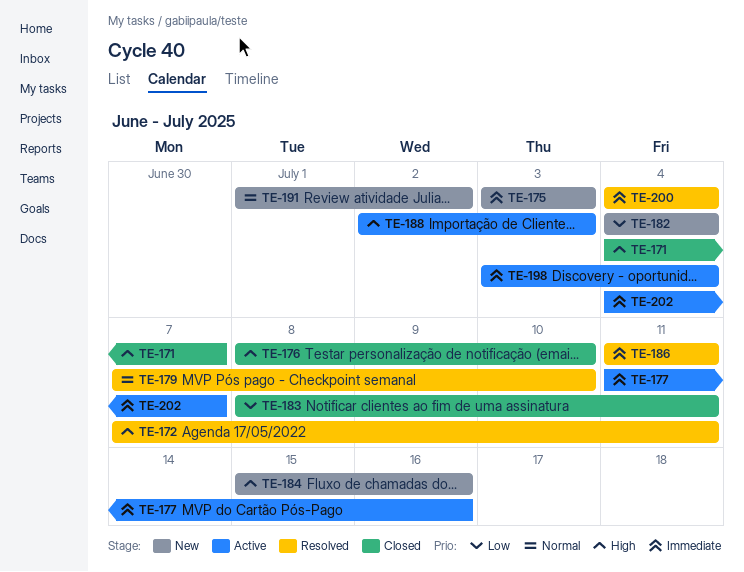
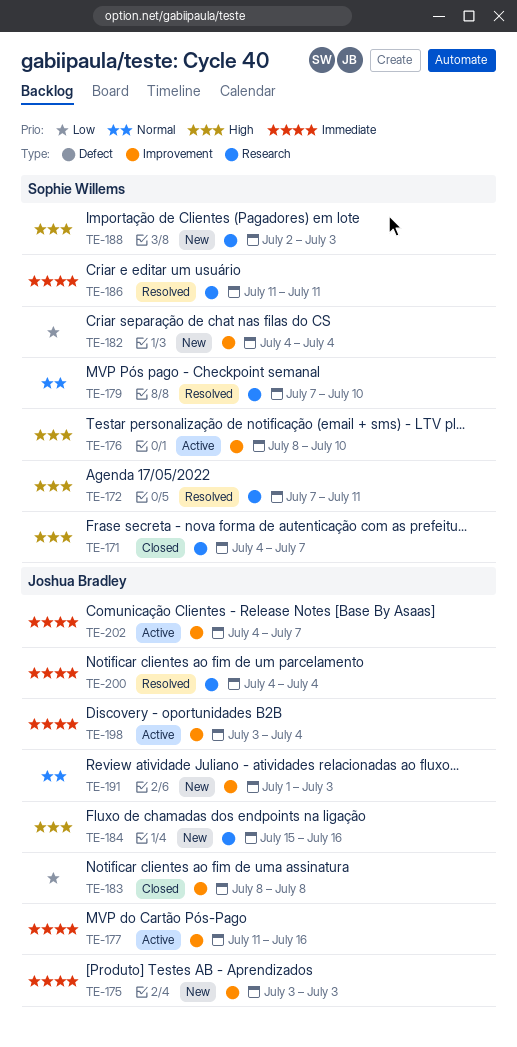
TE-176, status: Closed -> Active
TE-183, due: Jul 11 -> Jul 8
TE-188, status: Active -> New
TE-191, due: Jul 2 -> Jul 3

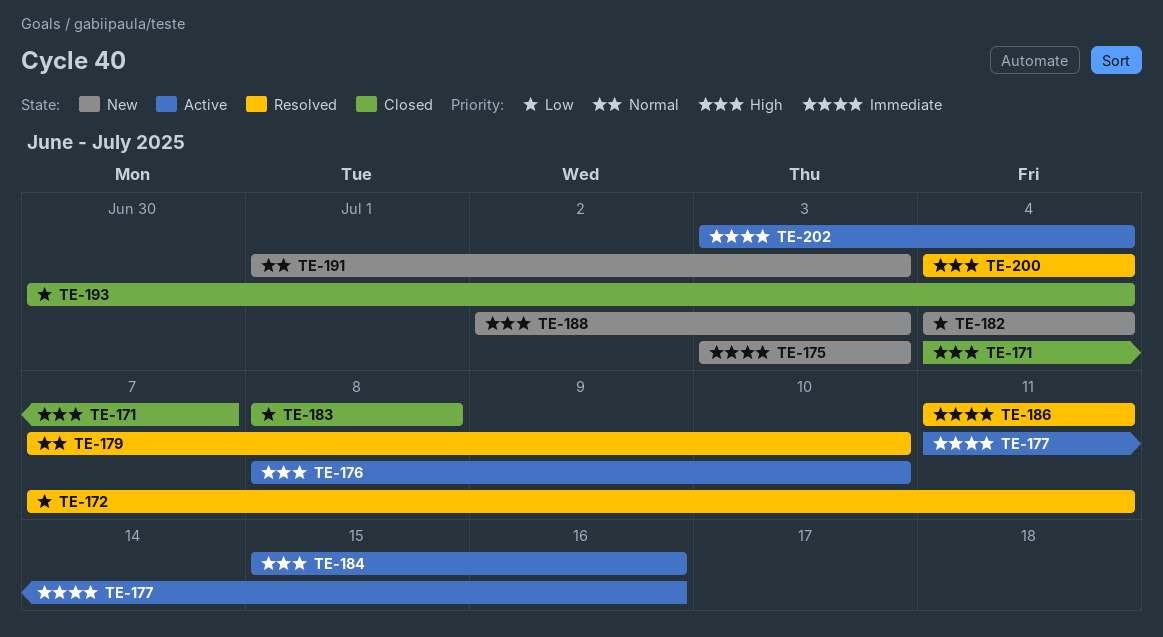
TE-172, priority: High -> Low
TE-184, status: New -> Active
TE-193: none -> present
TE-198: present -> none
TE-200, priority: Immediate -> High
TE-202, start: Jul 4 -> Jul 3
TE-202, due: Jul 7 -> Jul 4

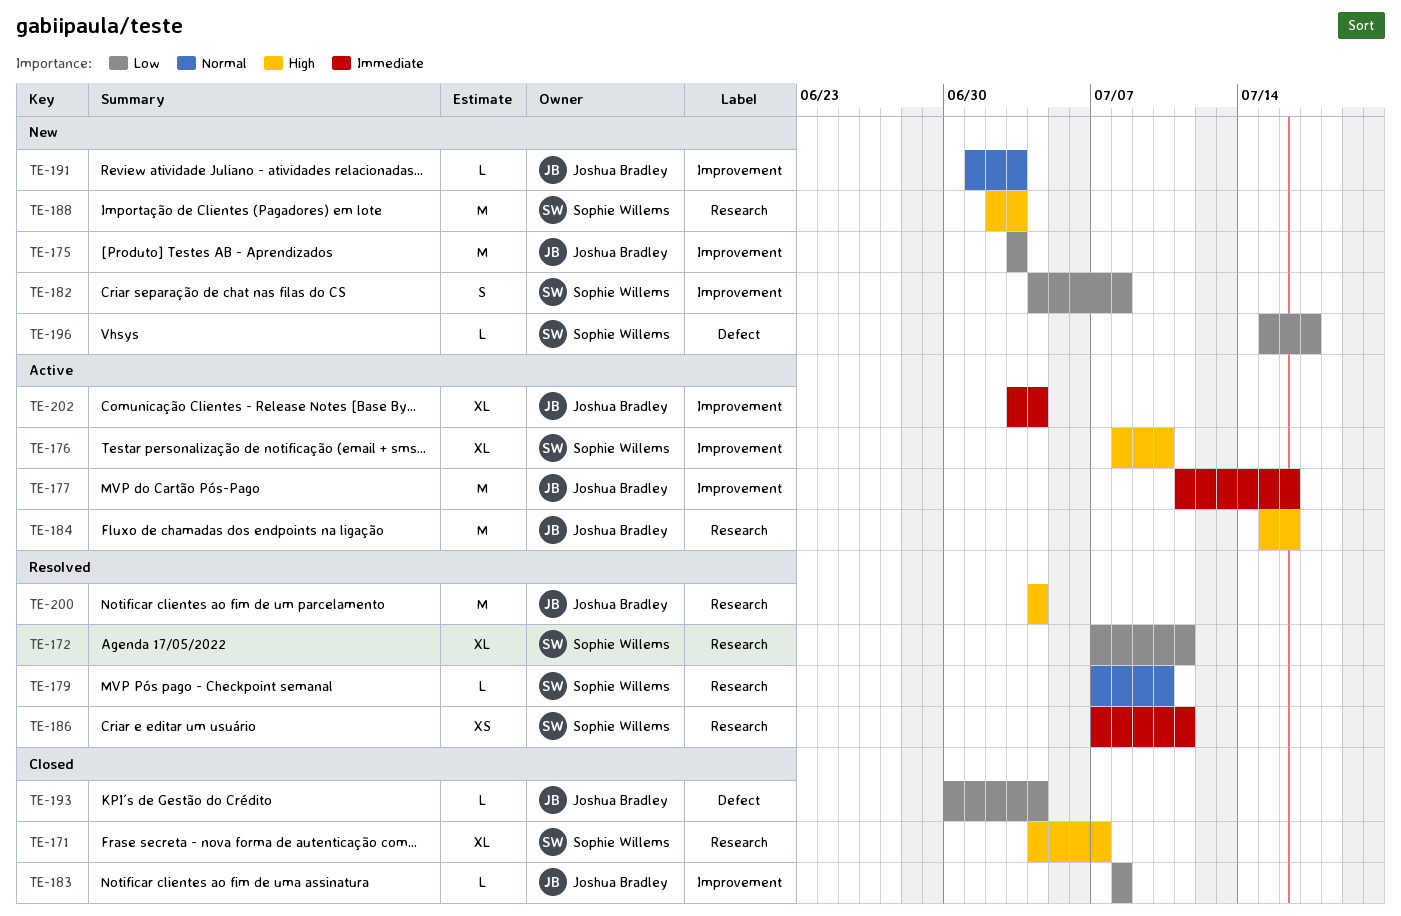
TE-175, priority: Immediate -> Low
TE-182, due: Jul 4 -> Jul 8
TE-186, start: Jul 11 -> Jul 7
TE-196: none -> present

